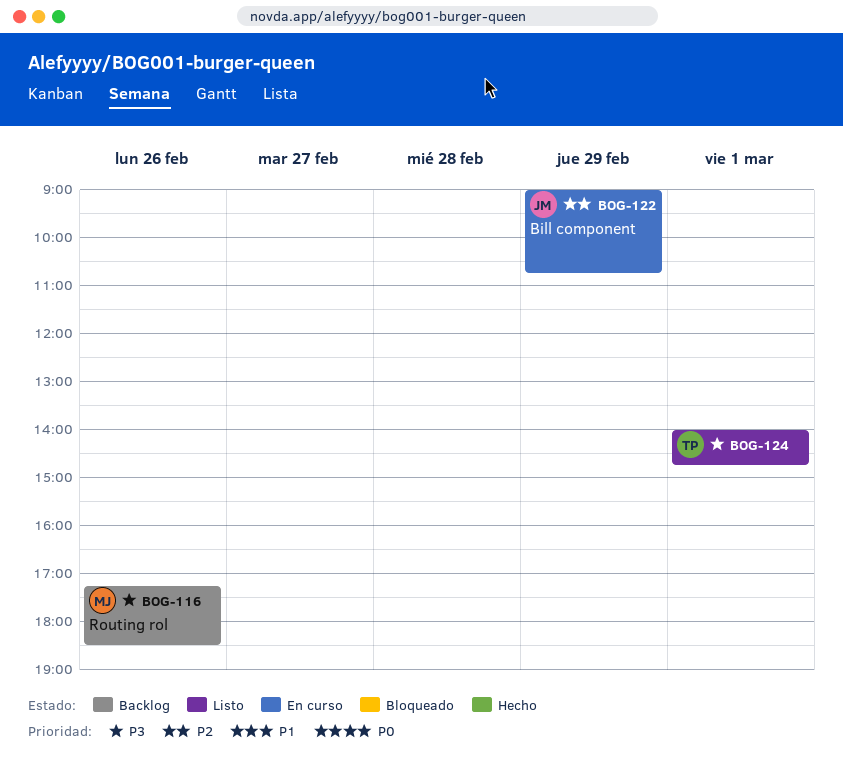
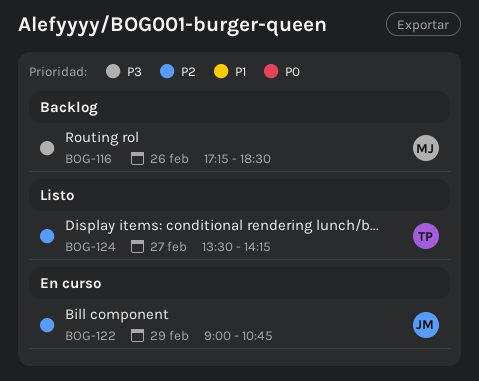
BOG-124, priority: P3 -> P2
BOG-124, day: Mar 1 -> Feb 27
BOG-124, begins: 14:00 -> 13:30
BOG-124, ends: 14:45 -> 14:15

